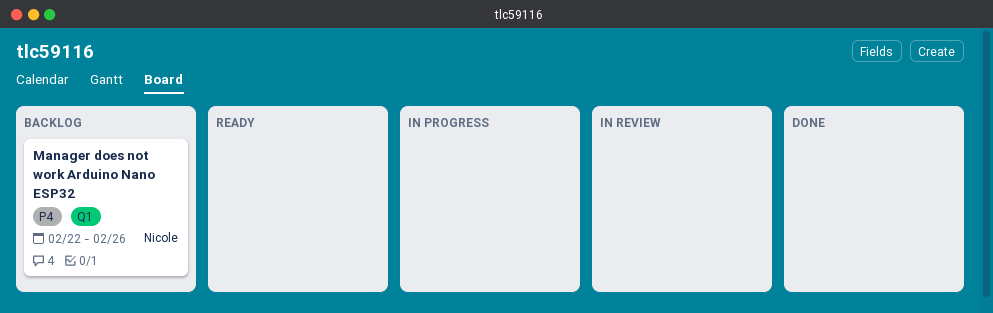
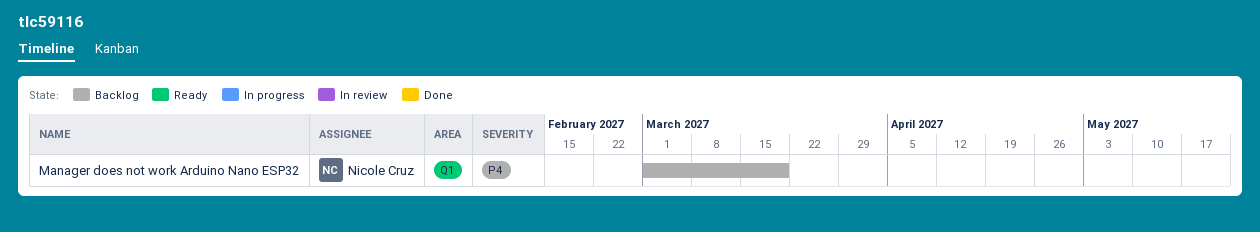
Manager does not work Arduino Nano ESP32, start: Feb 22 -> Mar 1
Manager does not work Arduino Nano ESP32, due: Feb 26 -> Mar 19

